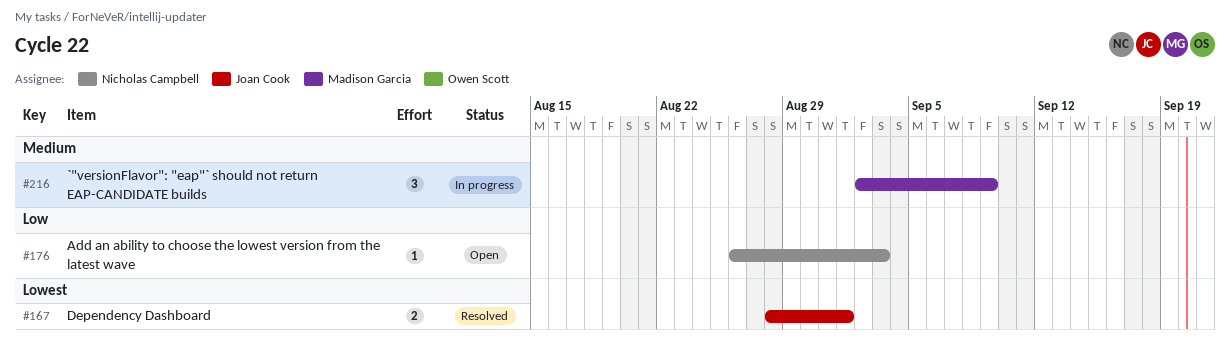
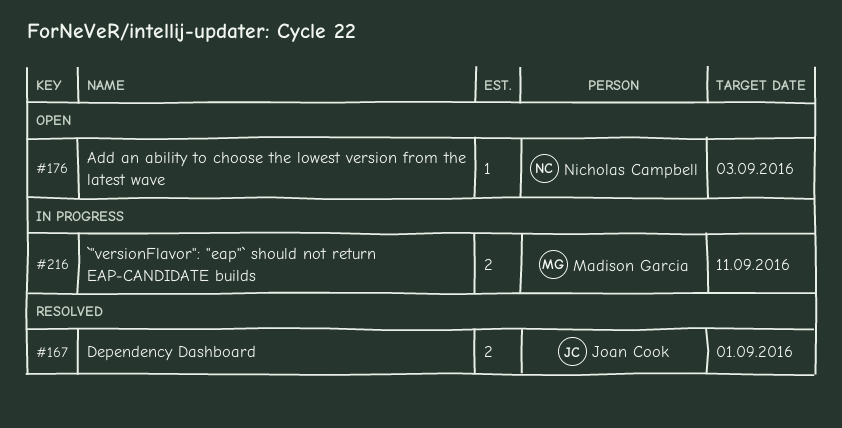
#216, estimate: 3 -> 2
#216, due: Sep 9 -> Sep 11

